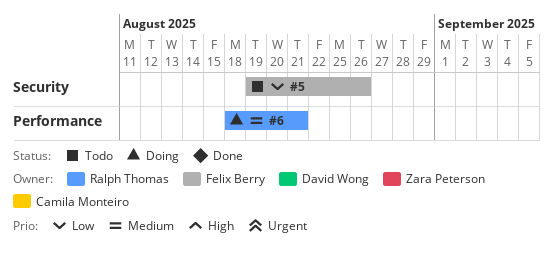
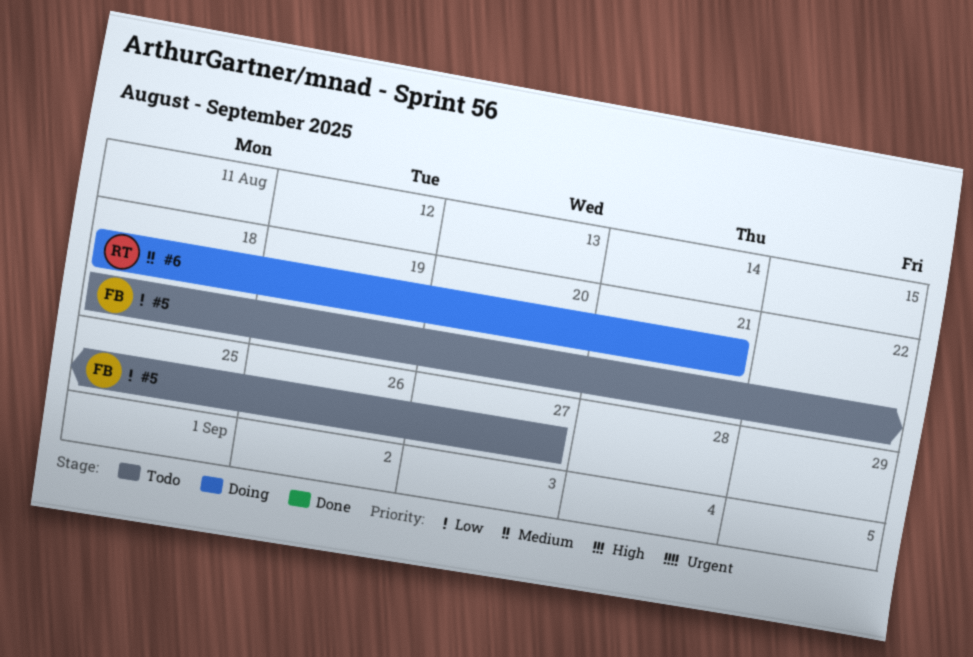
#5, start: Aug 19 -> Aug 18
#5, due: Aug 26 -> Aug 27

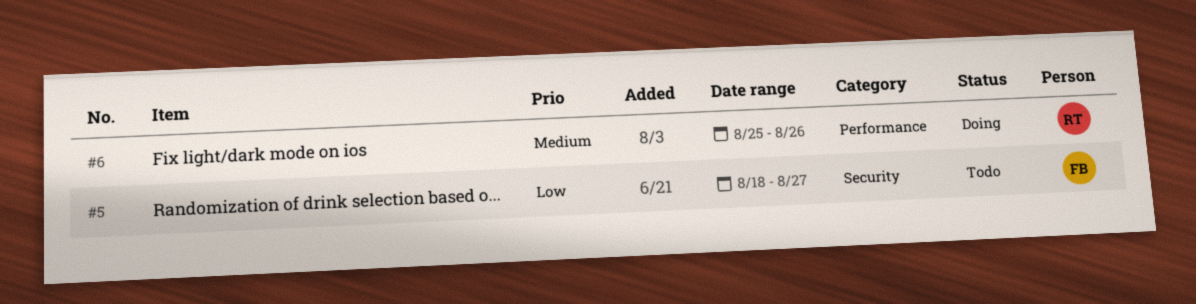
#6, start: Aug 18 -> Aug 25
#6, due: Aug 21 -> Aug 26

